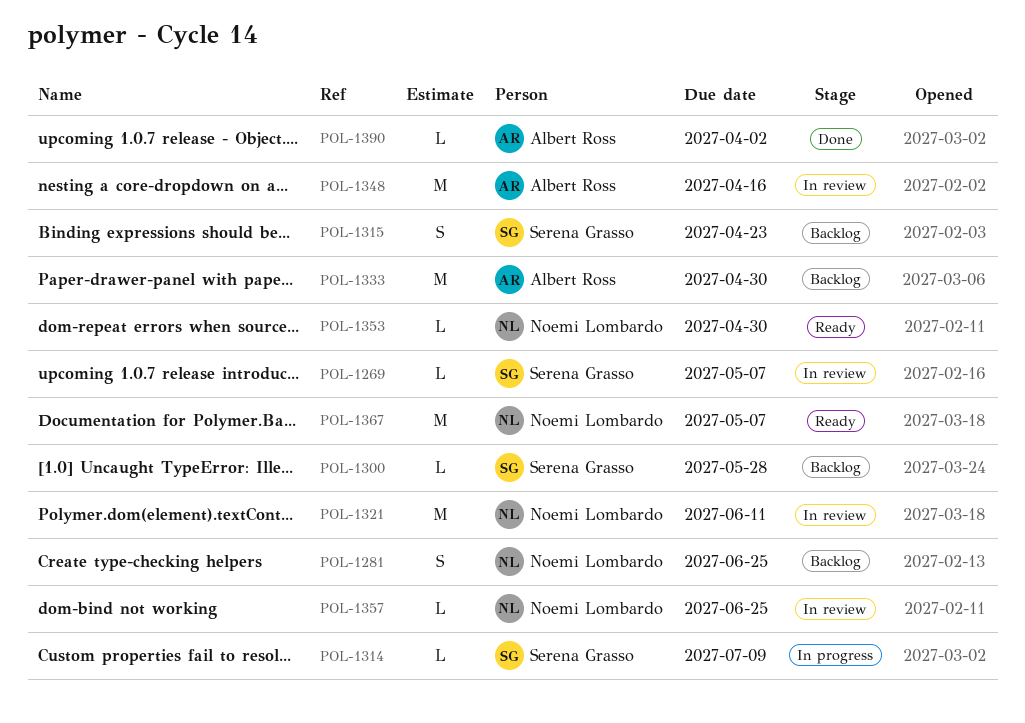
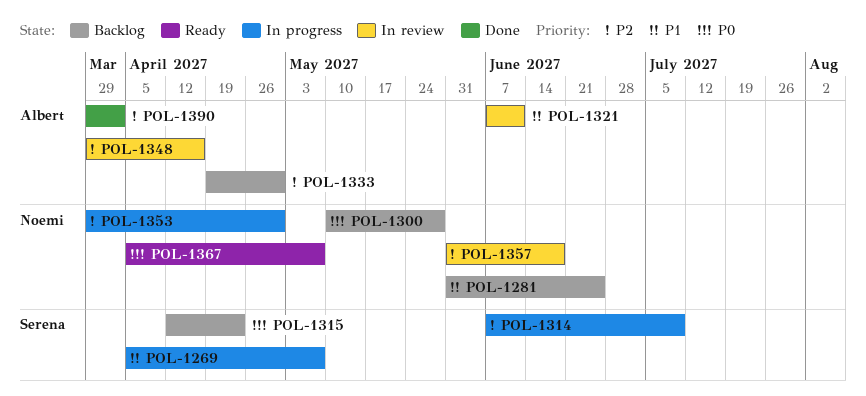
POL-1269, status: In review -> In progress
POL-1300, owner: Serena Grasso -> Noemi Lombardo
POL-1321, owner: Noemi Lombardo -> Albert Ross
POL-1353, status: Ready -> In progress
POL-1357, due: Jun 25 -> Jun 18

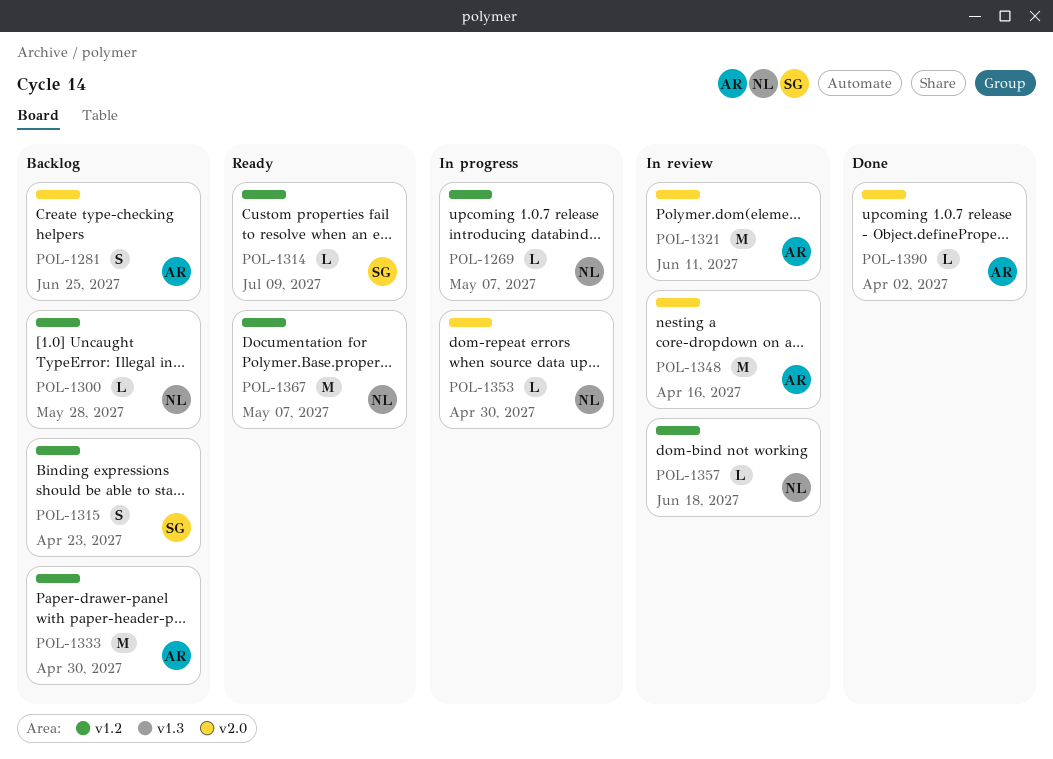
POL-1269, owner: Serena -> Noemi
POL-1281, owner: Noemi -> Albert
POL-1314, status: In progress -> Ready

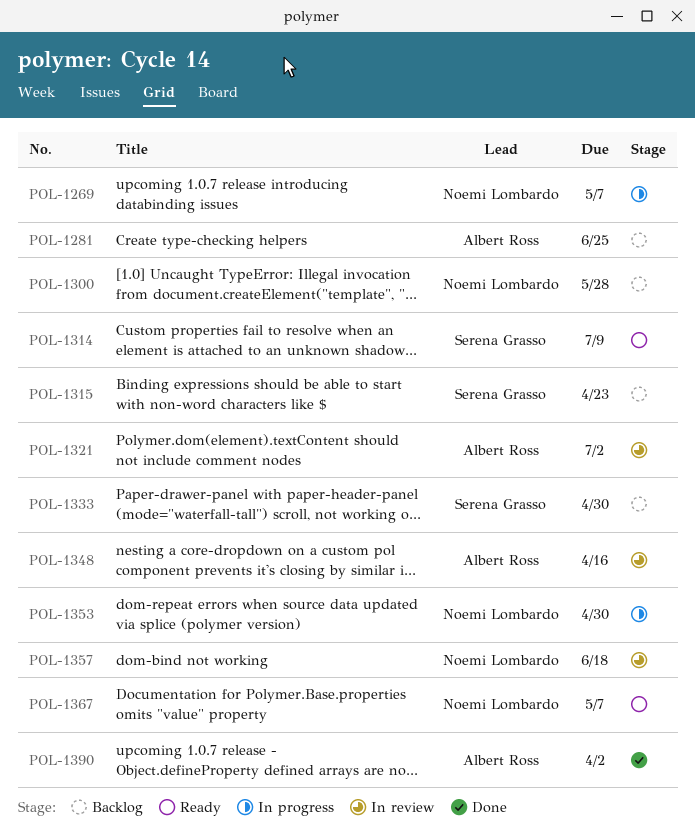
POL-1321, due: Jun 11 -> Jul 2
POL-1333, owner: Albert Ross -> Serena Grasso

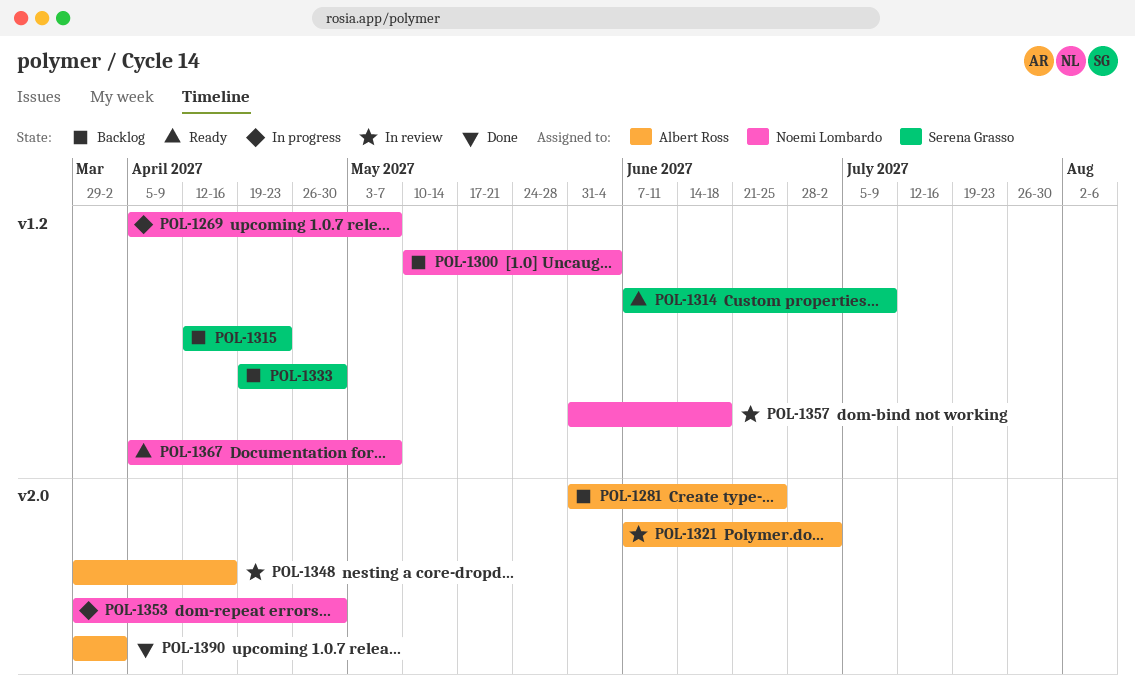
POL-1300, due: May 28 -> Jun 4

